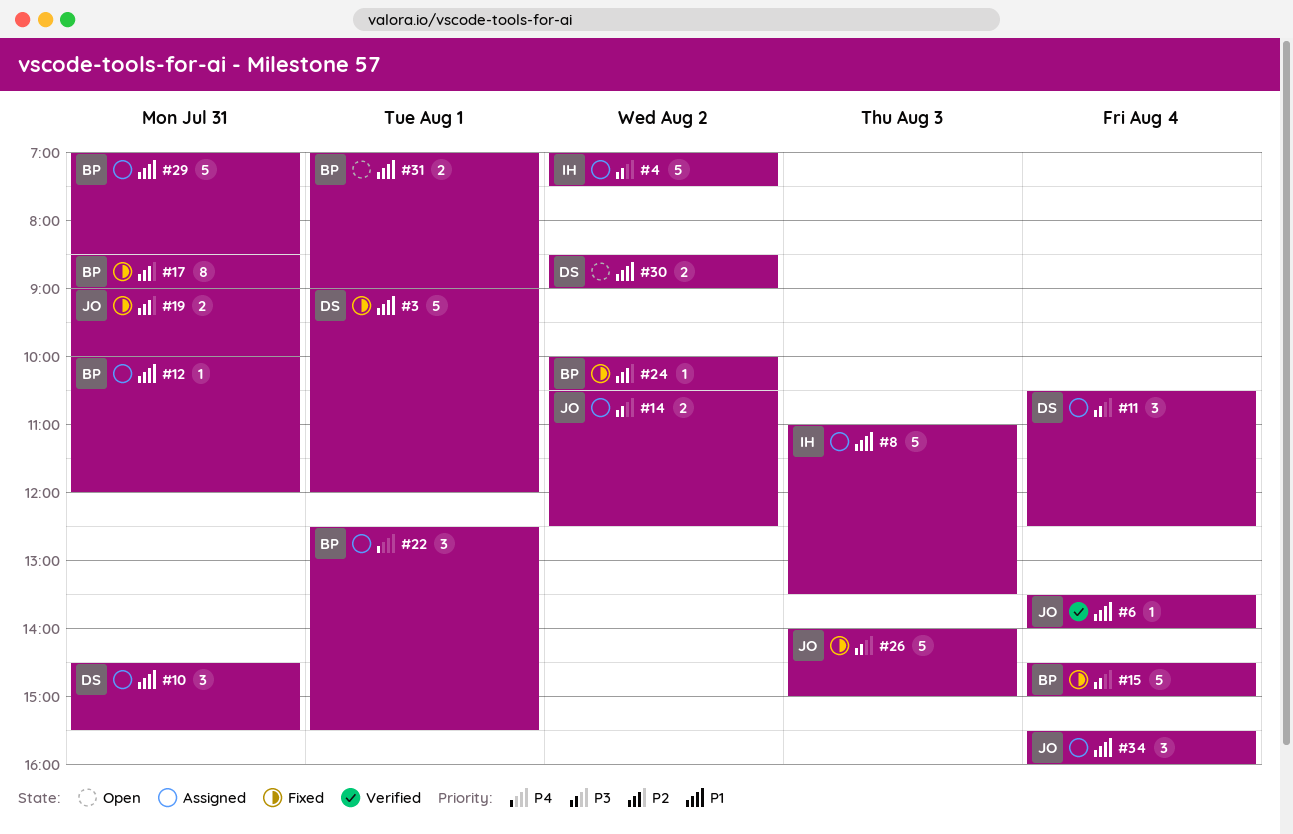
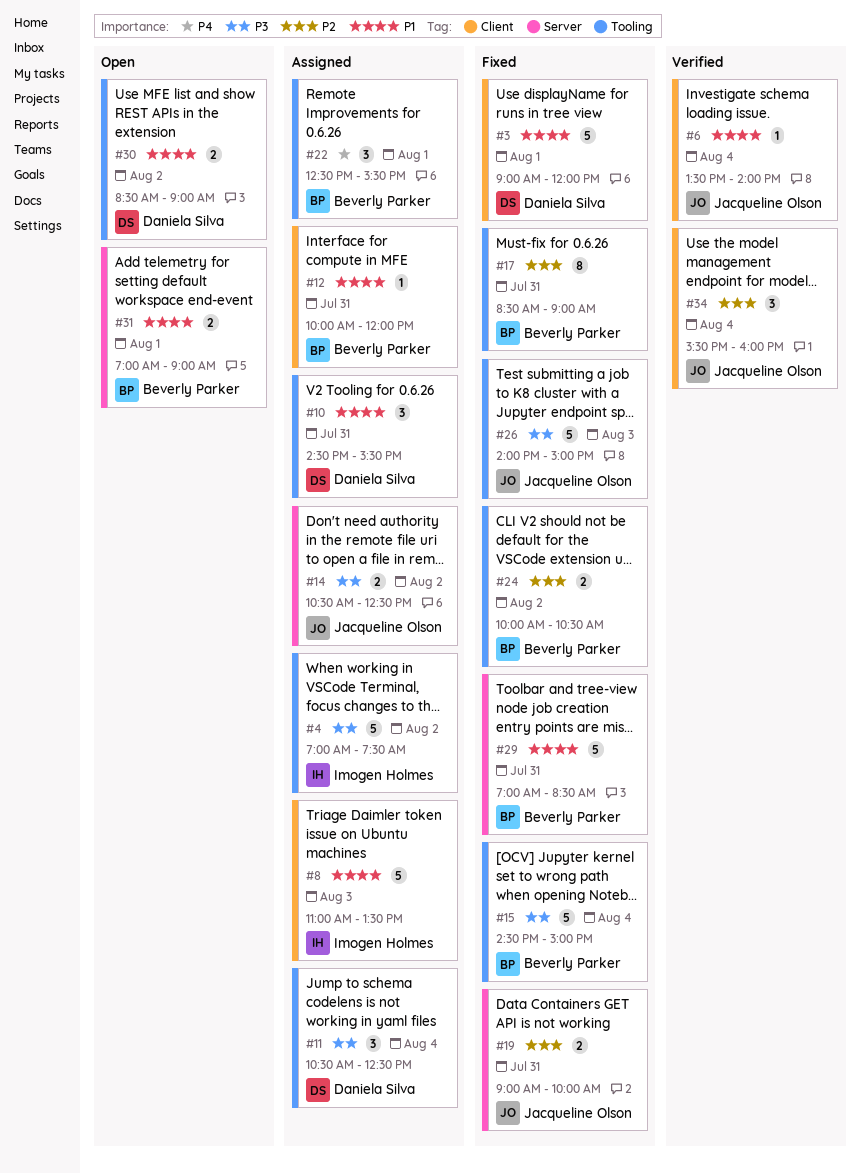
#24, estimate: 1 -> 2
#29, status: Assigned -> Fixed
#34, status: Assigned -> Verified
#34, priority: P1 -> P2

